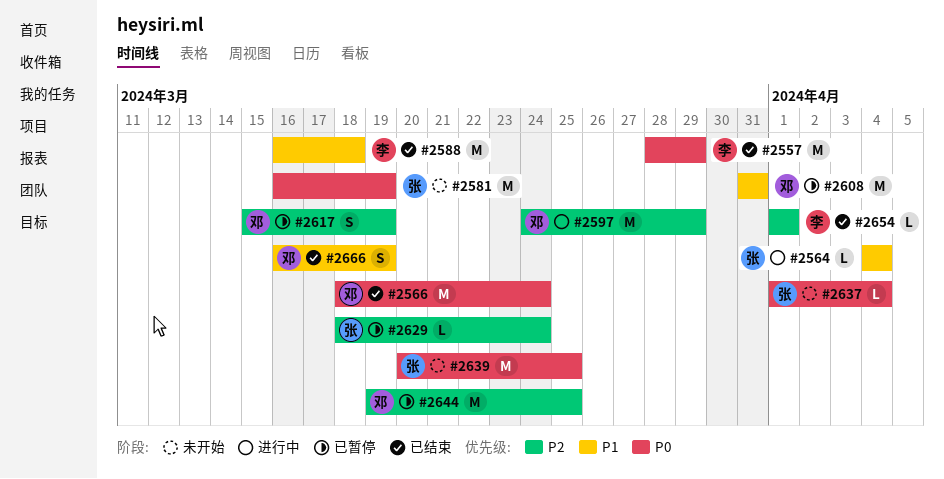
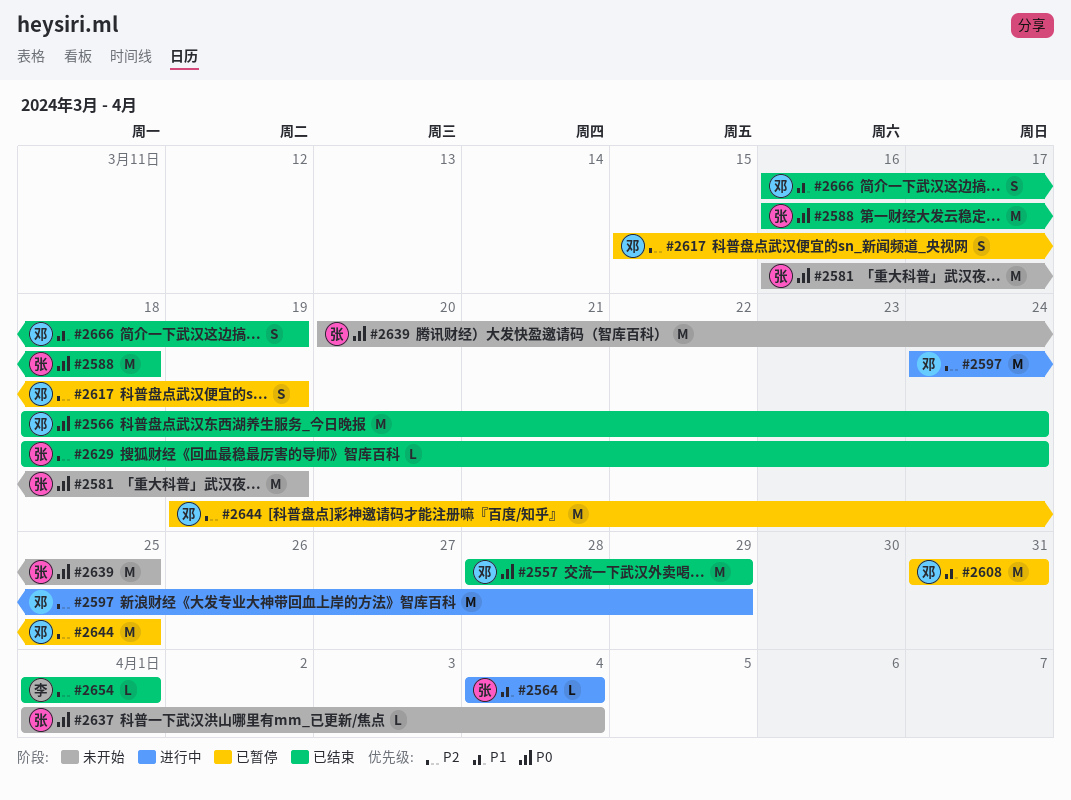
#2557, owner: 李 -> 邓
#2588, owner: 李 -> 张
#2588, priority: P1 -> P0
#2629, status: 已暂停 -> 已结束

